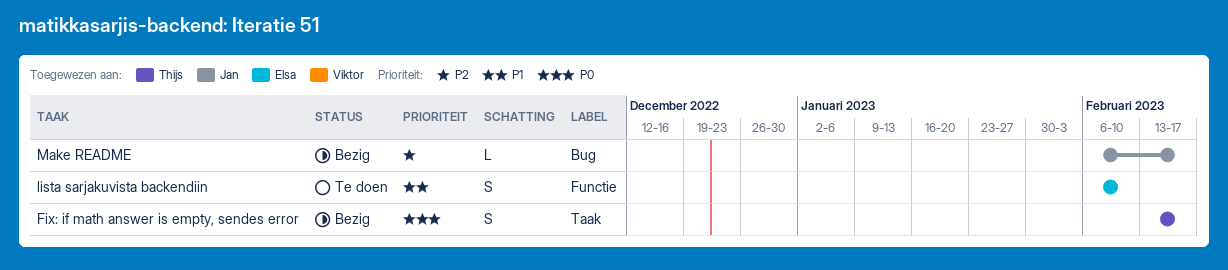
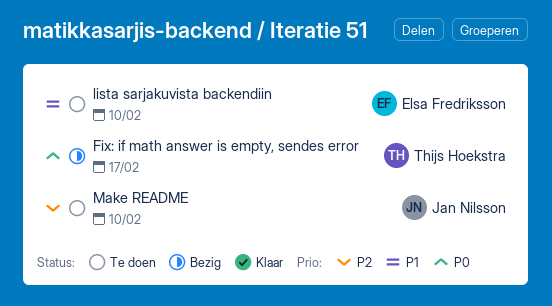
Make README, status: Bezig -> Te doen
Make README, due: Feb 17 -> Feb 10

